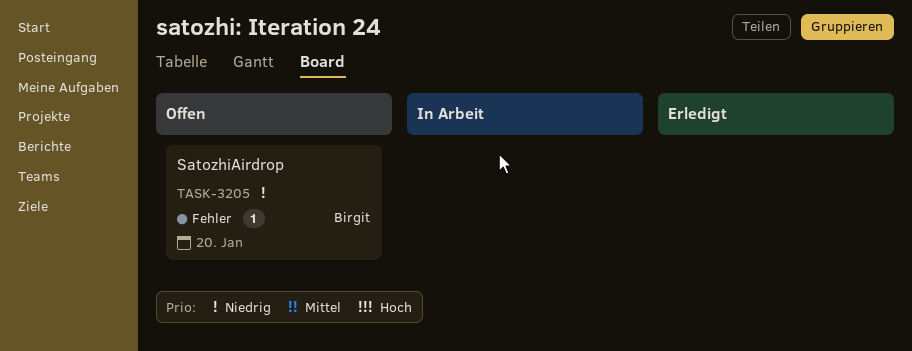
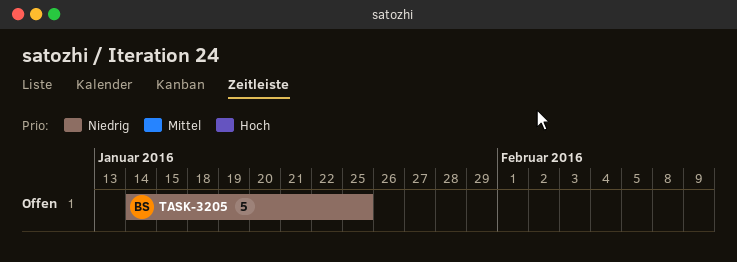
TASK-3205, estimate: 1 -> 5
TASK-3205, due: Jan 20 -> Jan 25

